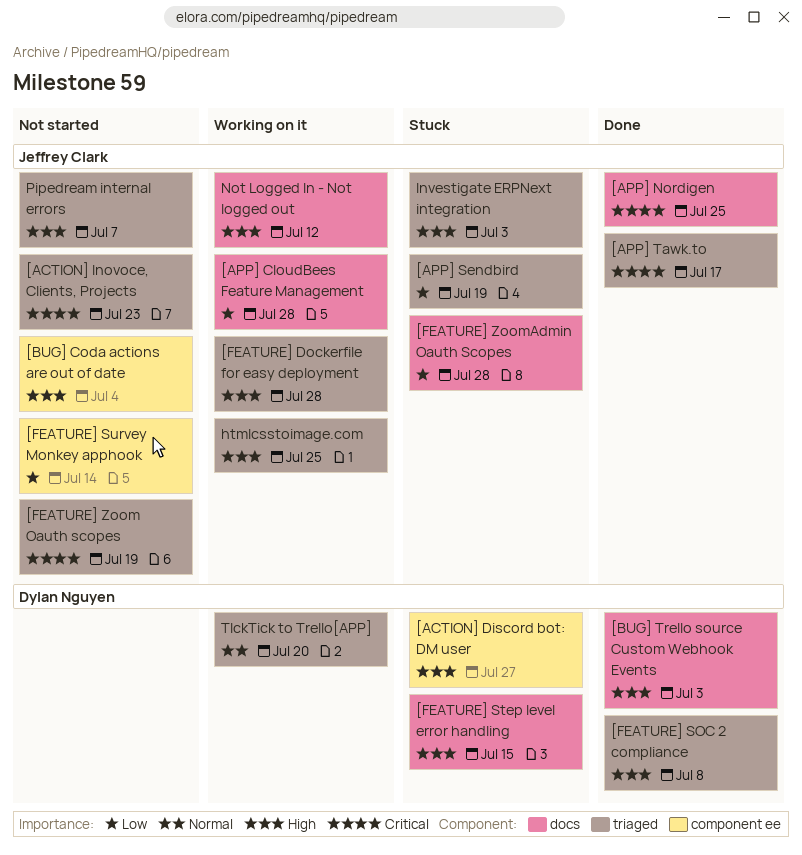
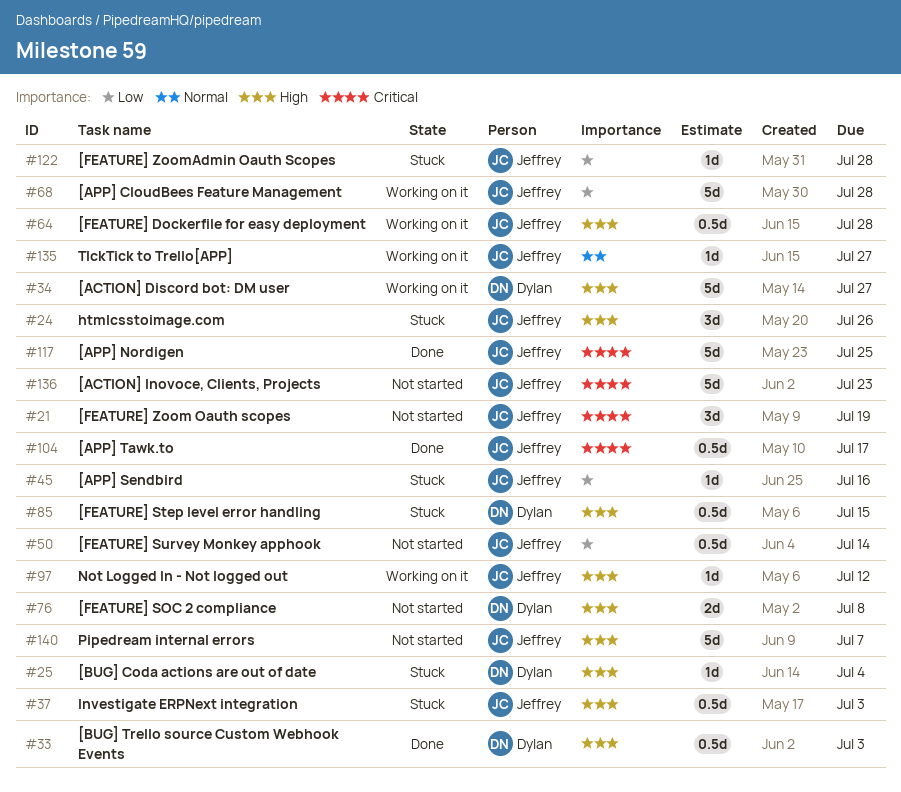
[ACTION] Discord bot: DM user, status: Stuck -> Working on it
[APP] Sendbird, due: Jul 19 -> Jul 16
[BUG] Coda actions are out of date, status: Not started -> Stuck
[BUG] Coda actions are out of date, owner: Jeffrey Clark -> Dylan Nguyen
[FEATURE] SOC 2 compliance, status: Done -> Not started
htmlcsstoimage.com, status: Working on it -> Stuck
htmlcsstoimage.com, due: Jul 25 -> Jul 26
TIckTick to Trello[APP], owner: Dylan Nguyen -> Jeffrey Clark
TIckTick to Trello[APP], due: Jul 20 -> Jul 27

